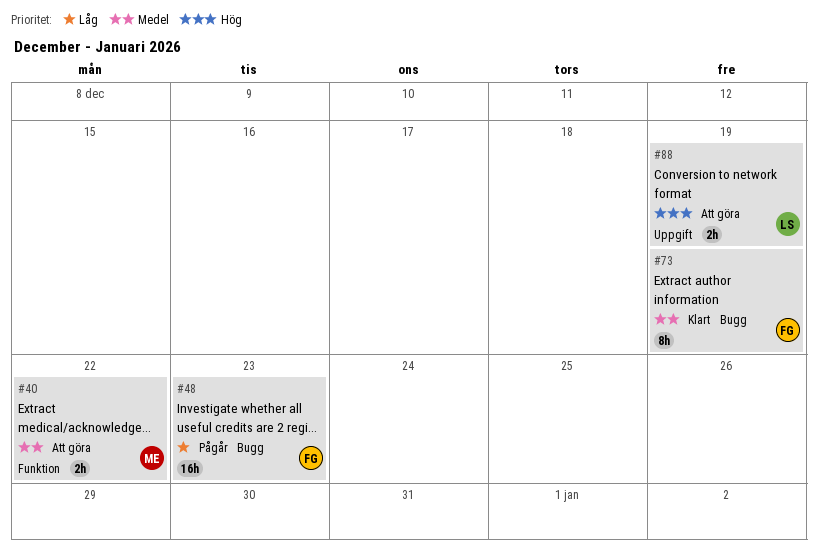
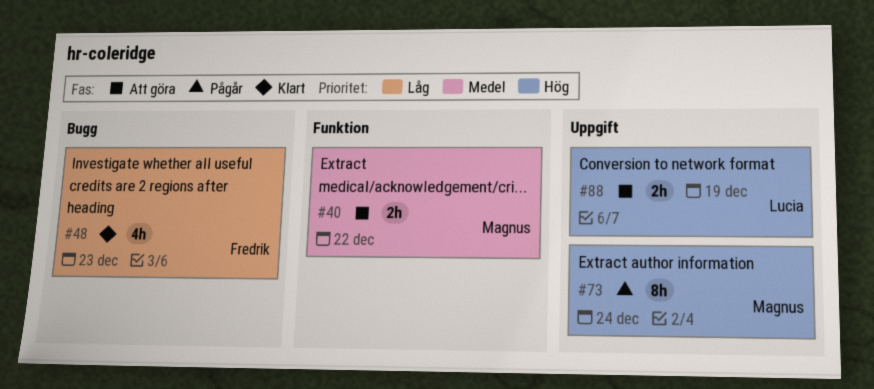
#48, status: Pågår -> Klart
#48, estimate: 16h -> 4h
#73, status: Klart -> Pågår
#73, owner: Fredrik -> Magnus
#73, priority: Medel -> Hög
#73, label: Bugg -> Uppgift
#73, due: Dec 19 -> Dec 24

